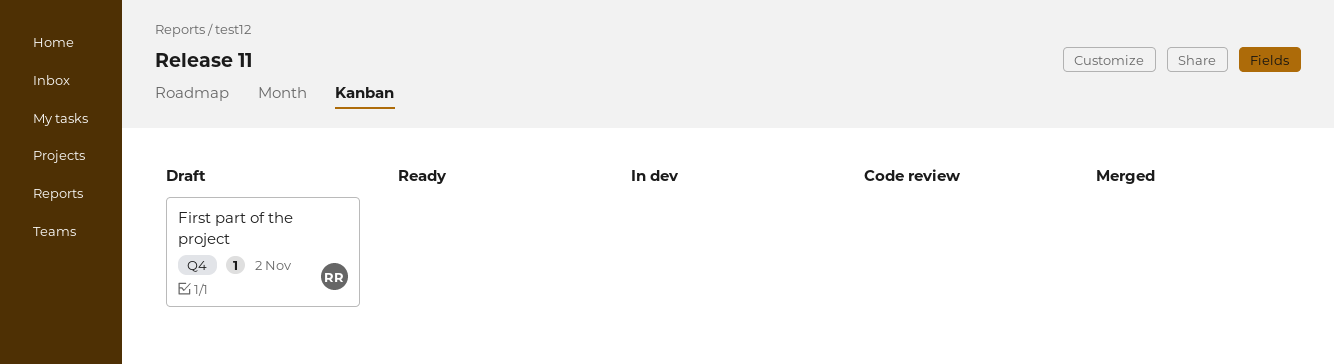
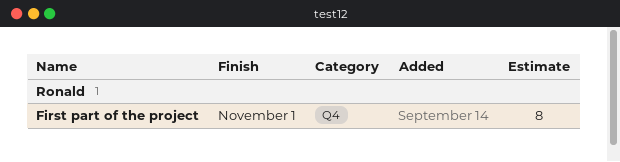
First part of the project, estimate: 1 -> 8
First part of the project, due: Nov 2 -> Nov 1

